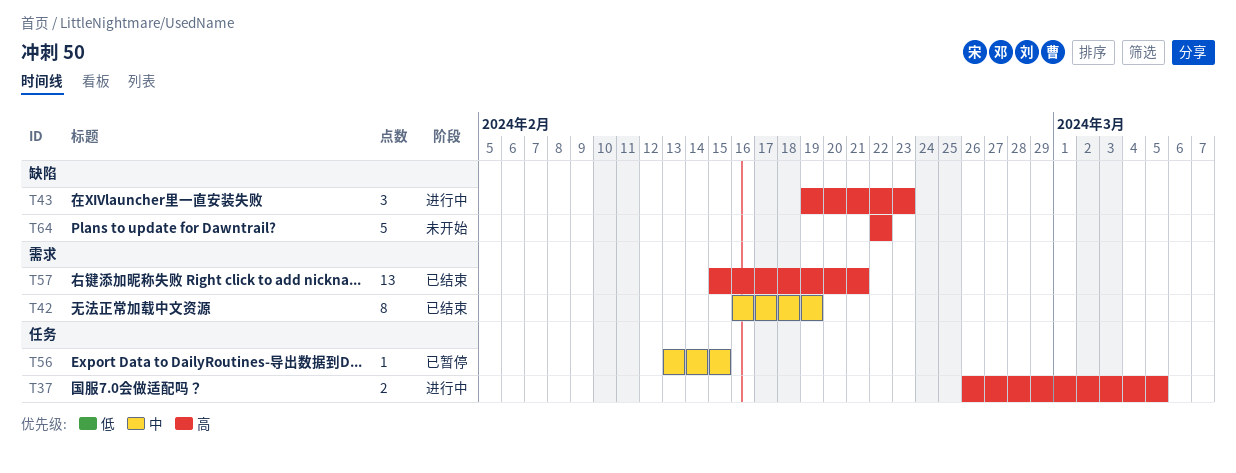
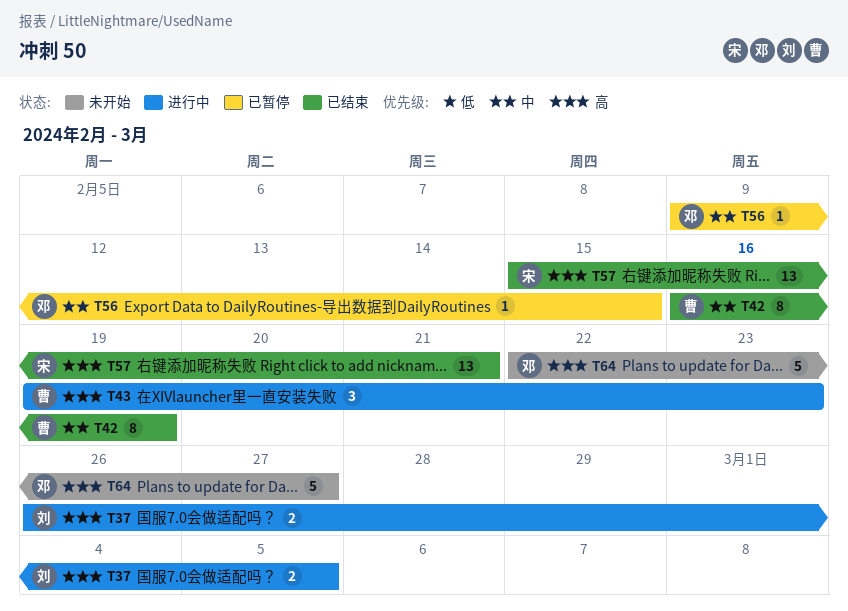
T56, start: Feb 13 -> Feb 9
T64, due: Feb 22 -> Feb 27

